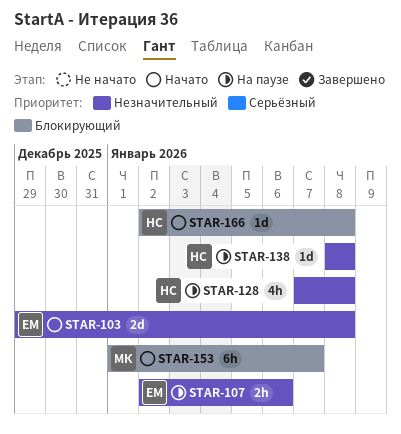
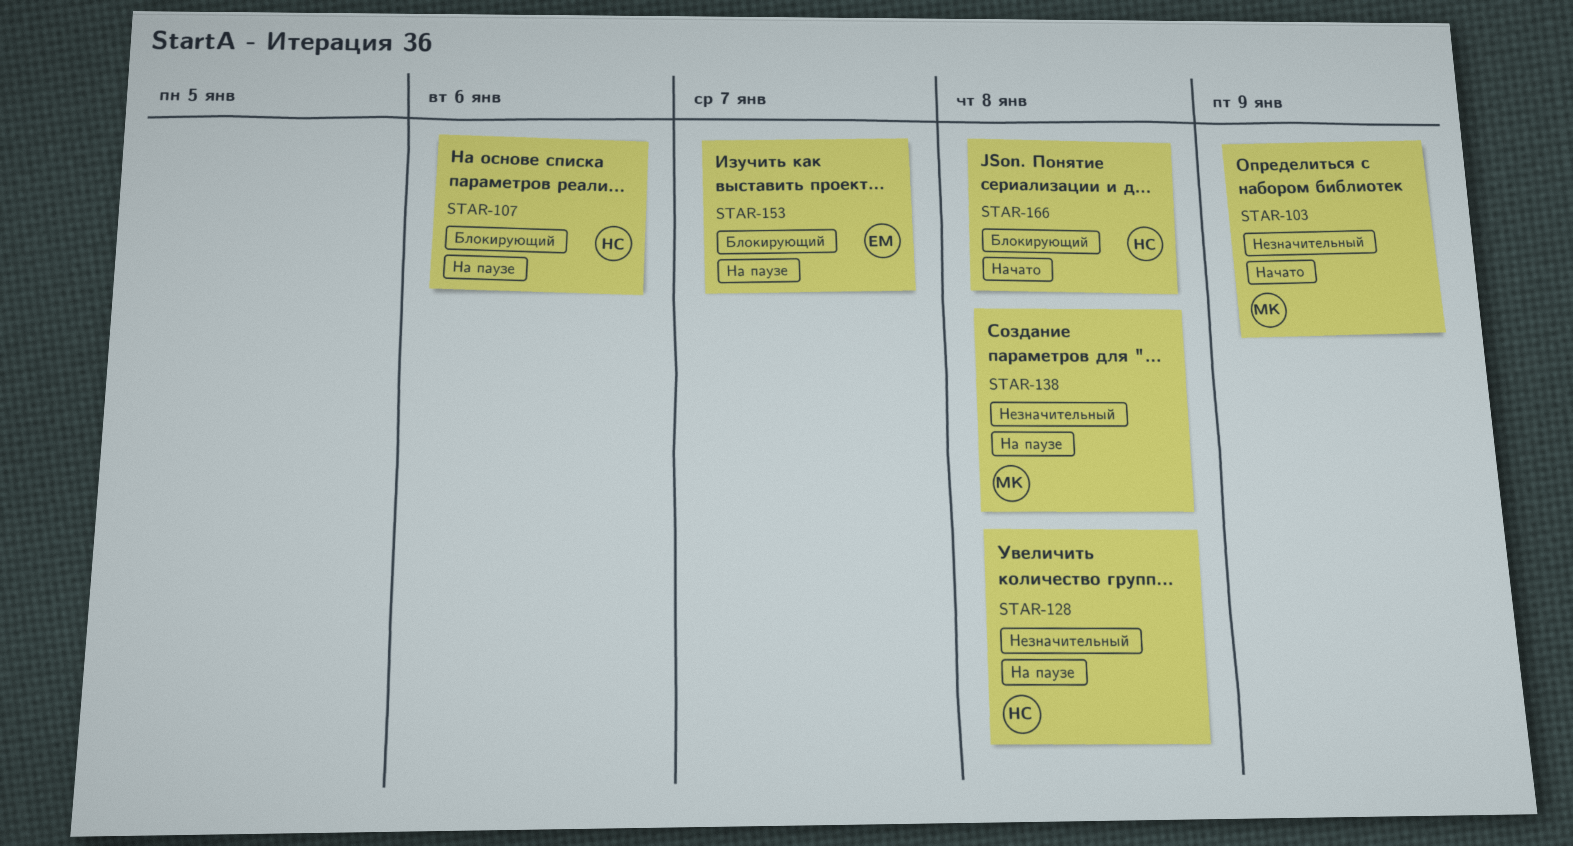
STAR-103, owner: ЕМ -> МК
STAR-103, due: Jan 8 -> Jan 9
STAR-107, owner: ЕМ -> НС
STAR-107, priority: Незначительный -> Блокирующий
STAR-138, owner: НС -> МК
STAR-153, status: Начато -> На паузе
STAR-153, owner: МК -> ЕМ

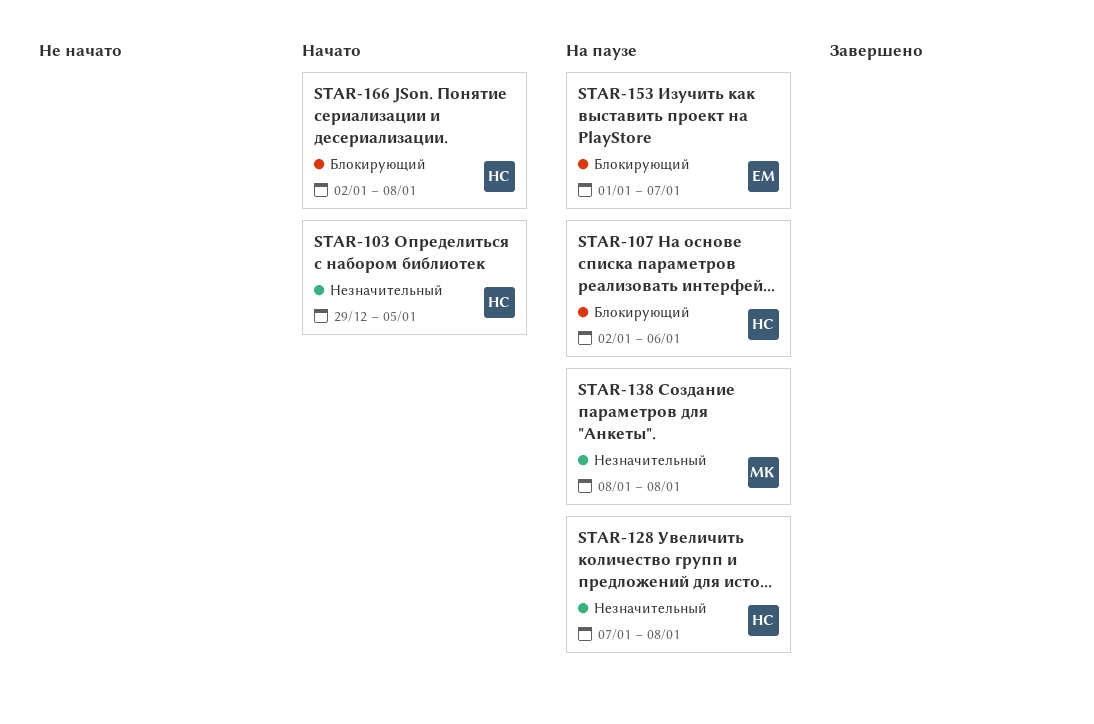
STAR-103, owner: МК -> НС
STAR-103, due: Jan 9 -> Jan 5

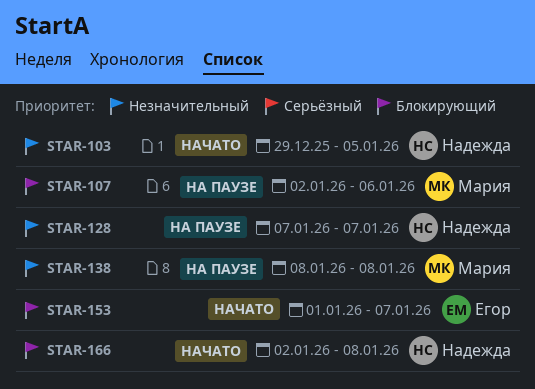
STAR-107, owner: Надежда -> Мария
STAR-128, due: Jan 8 -> Jan 7
STAR-153, status: На паузе -> Начато

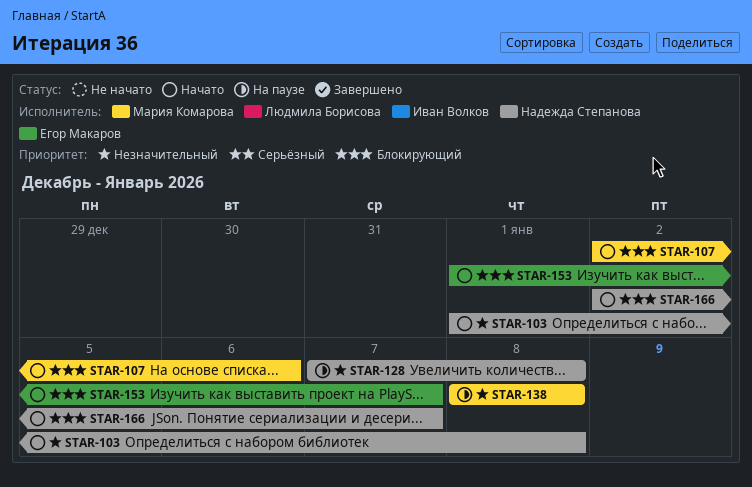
STAR-103, start: Dec 29 -> Jan 1
STAR-103, due: Jan 5 -> Jan 8
STAR-107, status: На паузе -> Начато
STAR-128, due: Jan 7 -> Jan 8
STAR-166, due: Jan 8 -> Jan 7

